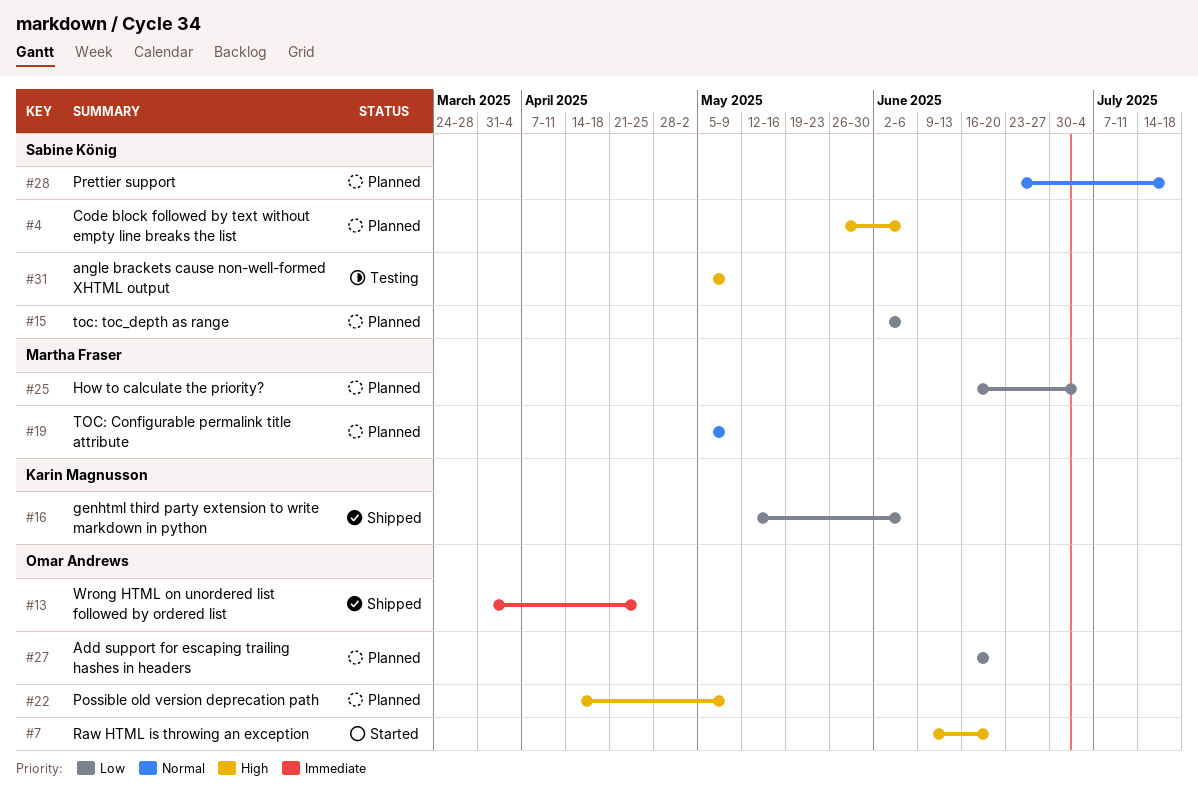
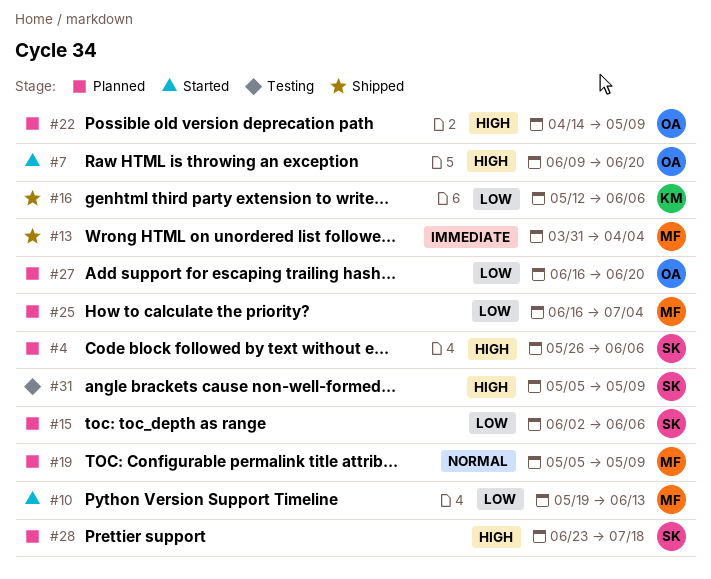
#10: none -> present
#13, owner: Omar Andrews -> Martha Fraser
#13, due: Apr 25 -> Apr 4
#28, priority: Normal -> High

